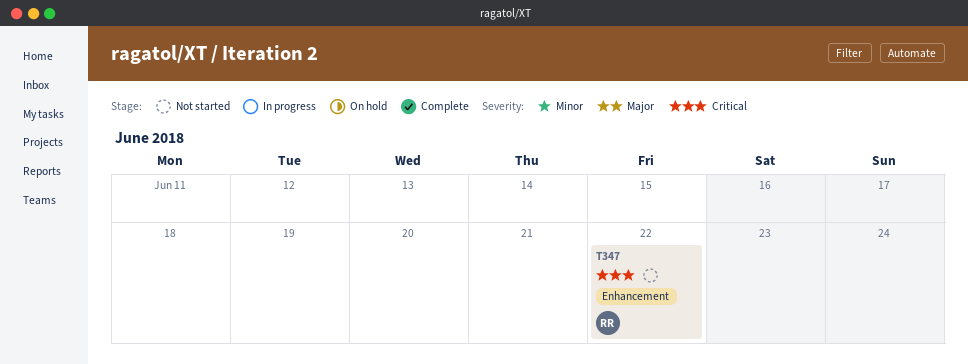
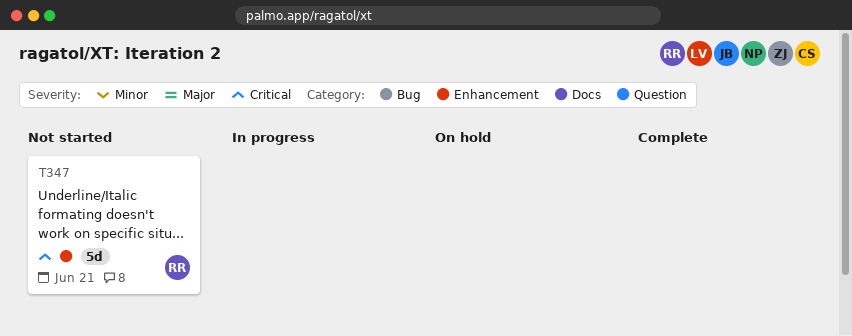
T347, due: Jun 22 -> Jun 21

